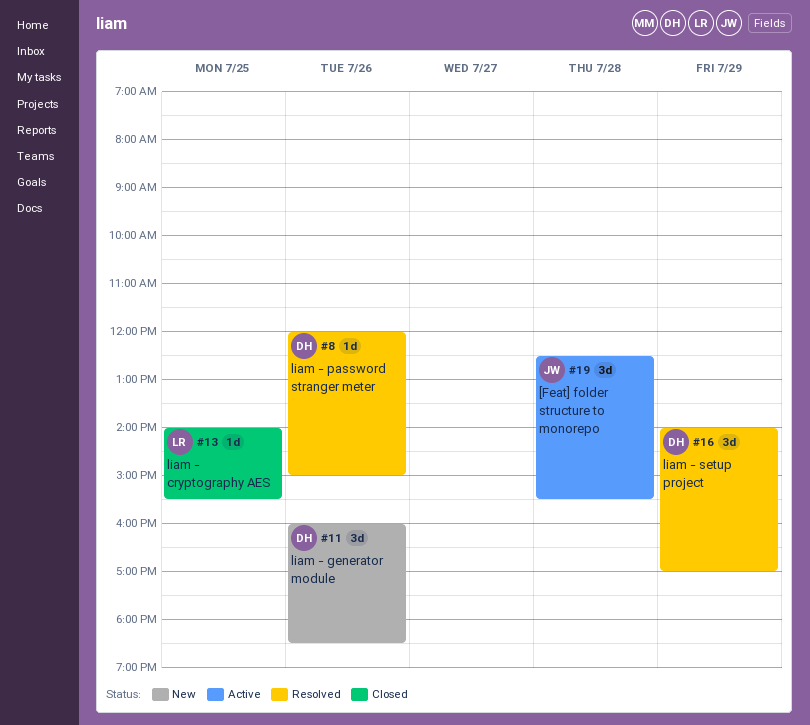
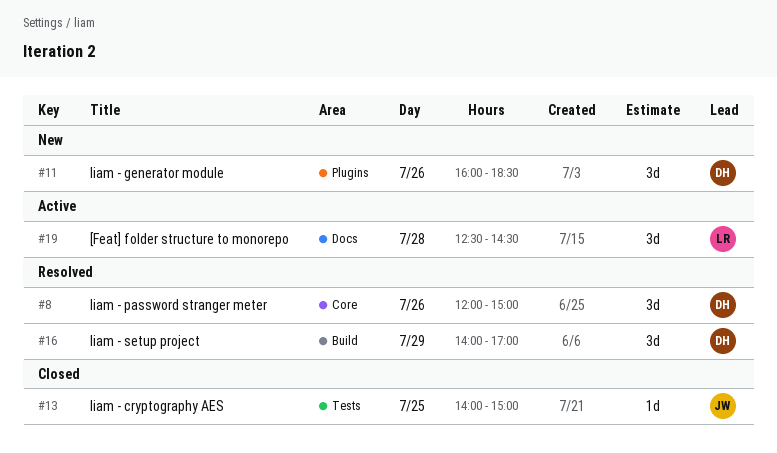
#8, estimate: 1d -> 3d
#13, owner: LR -> JW
#13, ends: 15:30 -> 15:00
#19, owner: JW -> LR
#19, ends: 15:30 -> 14:30

